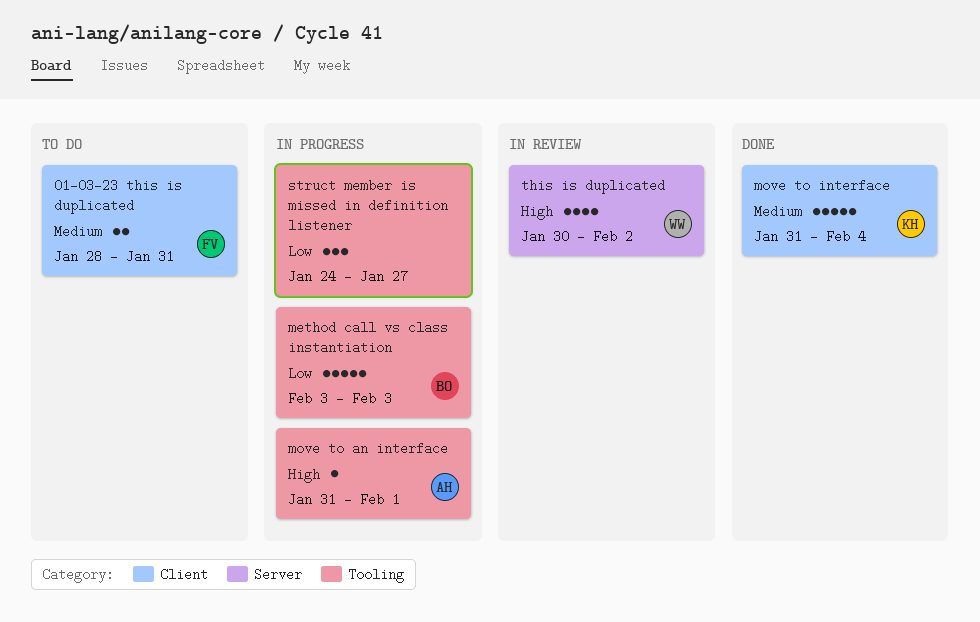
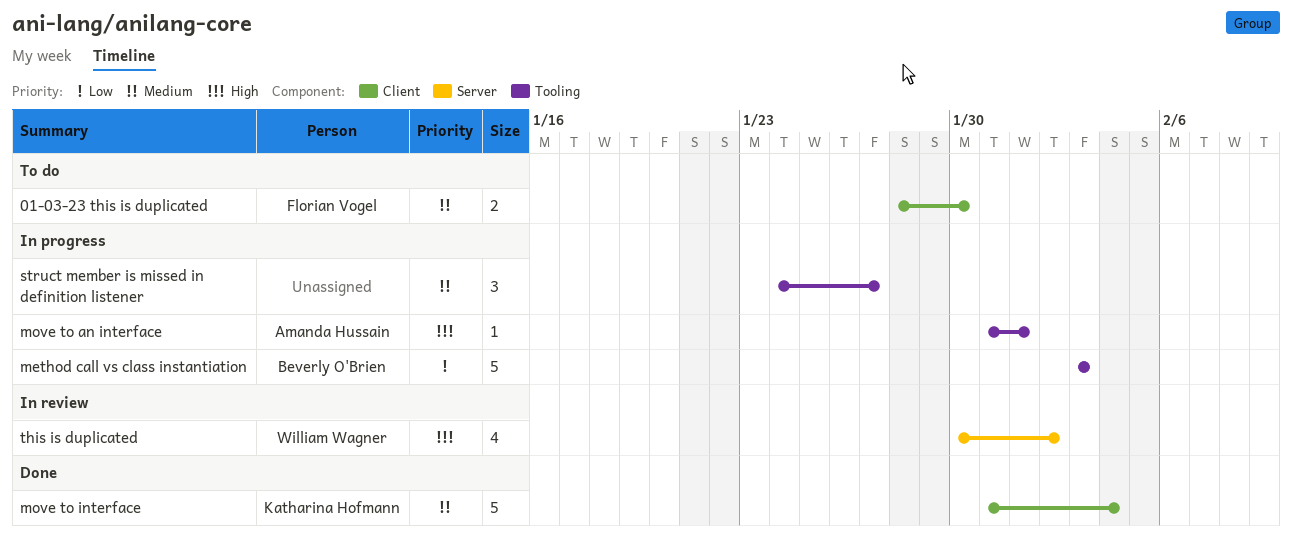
01-03-23 this is duplicated, due: Jan 31 -> Jan 30
struct member is missed in definition listener, priority: Low -> Medium

